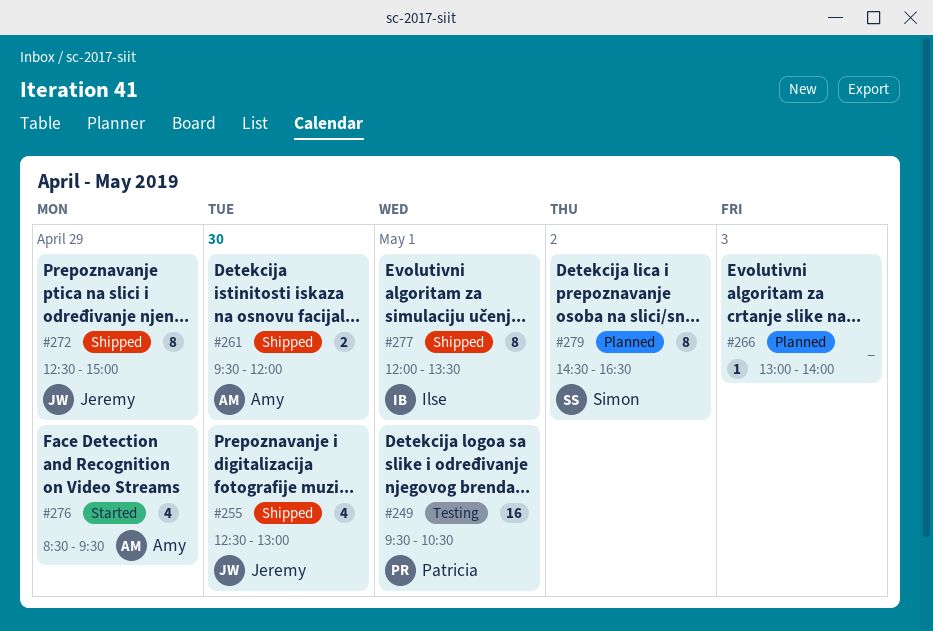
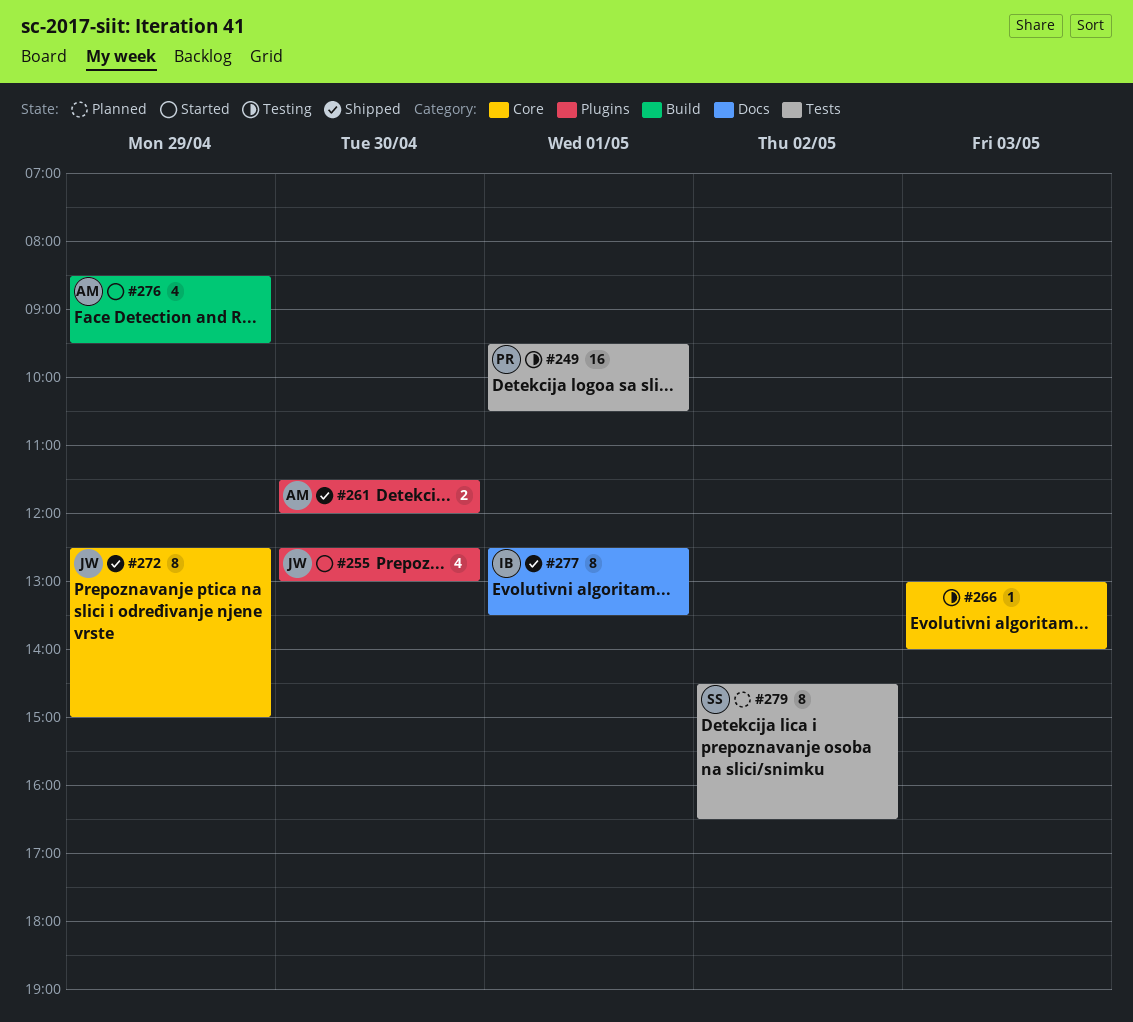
#255, status: Shipped -> Started
#261, begins: 09:30 -> 11:30
#266, status: Planned -> Testing
#277, begins: 12:00 -> 12:30

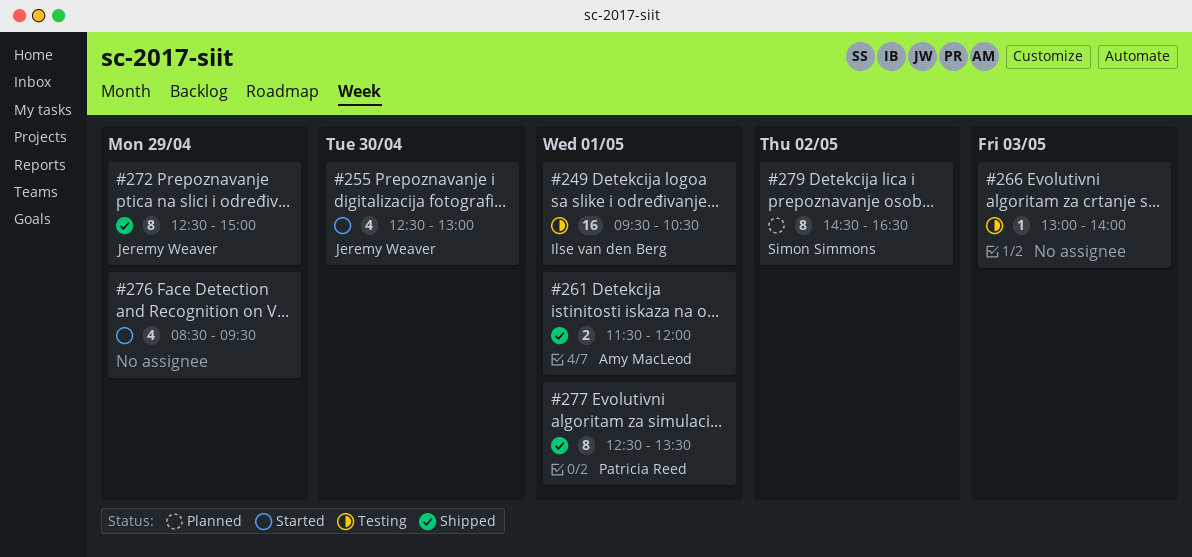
#249, owner: Patricia Reed -> Ilse van den Berg
#261, day: Apr 30 -> May 1
#276, owner: Amy MacLeod -> none
#277, owner: Ilse van den Berg -> Patricia Reed

